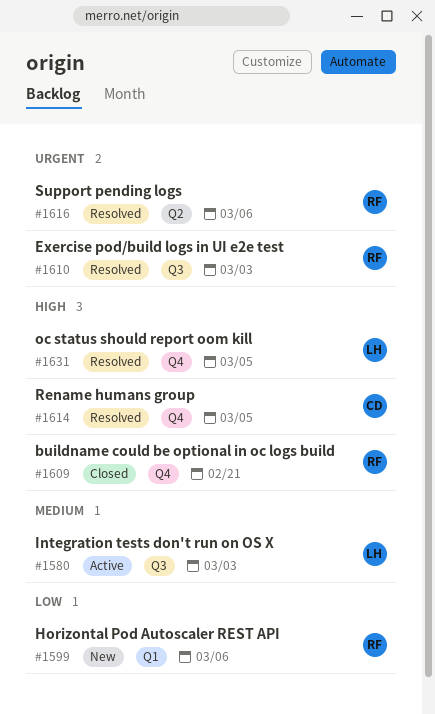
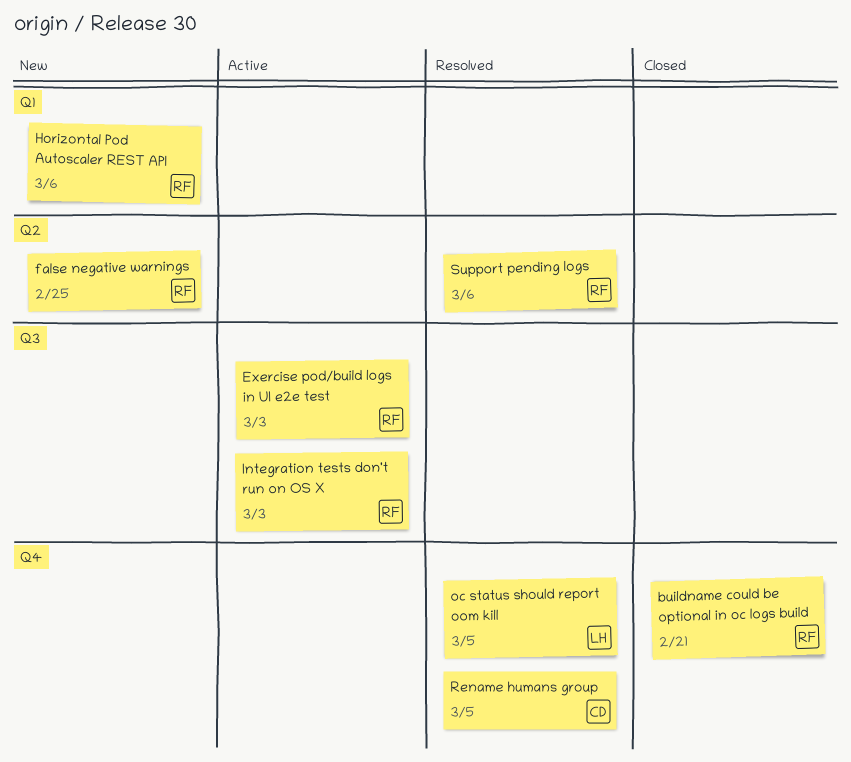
Exercise pod/build logs in UI e2e test, status: Resolved -> Active
false negative warnings: none -> present
Integration tests don't run on OS X, owner: LH -> RF

